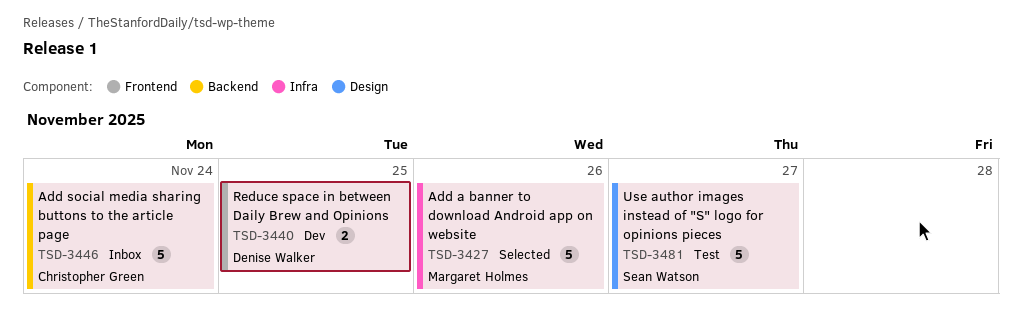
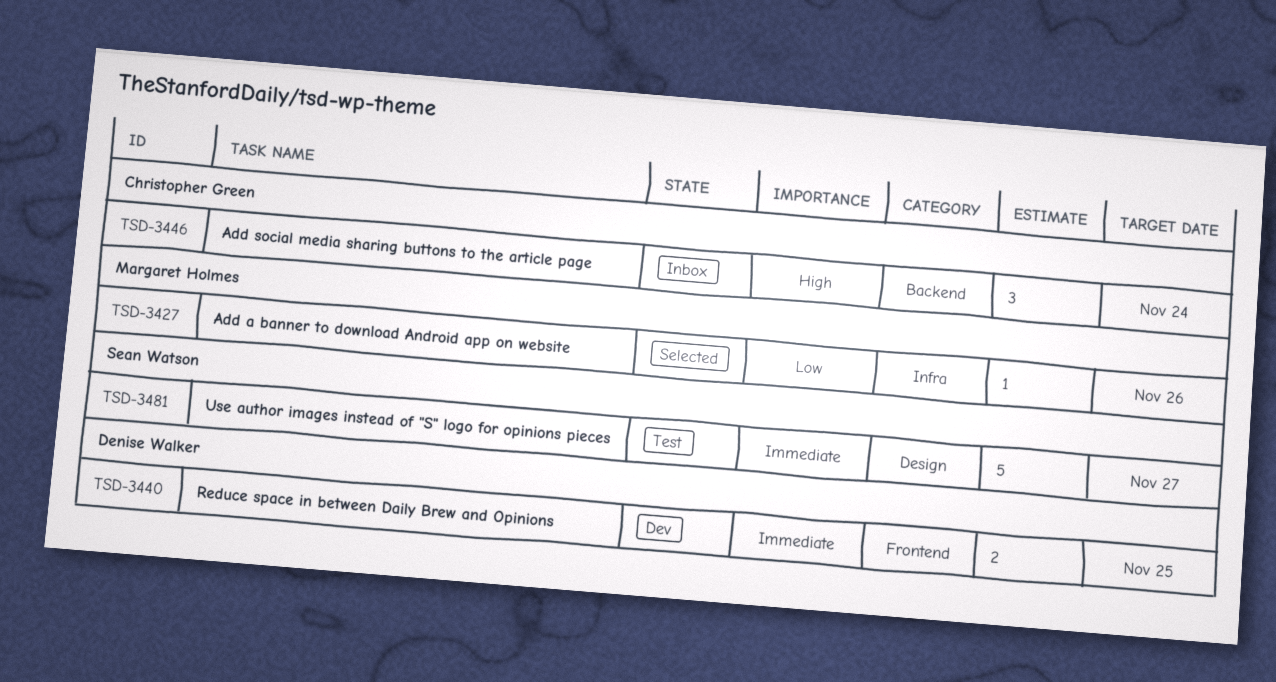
TSD-3427, estimate: 5 -> 1
TSD-3446, estimate: 5 -> 3

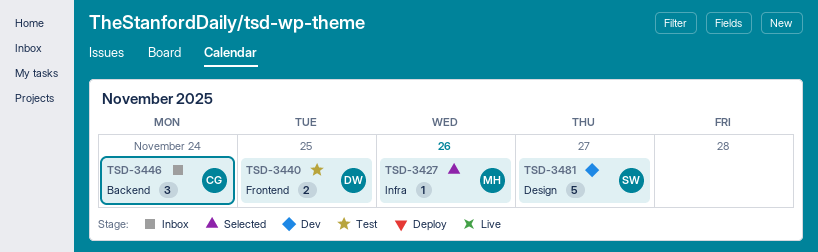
TSD-3440, status: Dev -> Test
TSD-3481, status: Test -> Dev

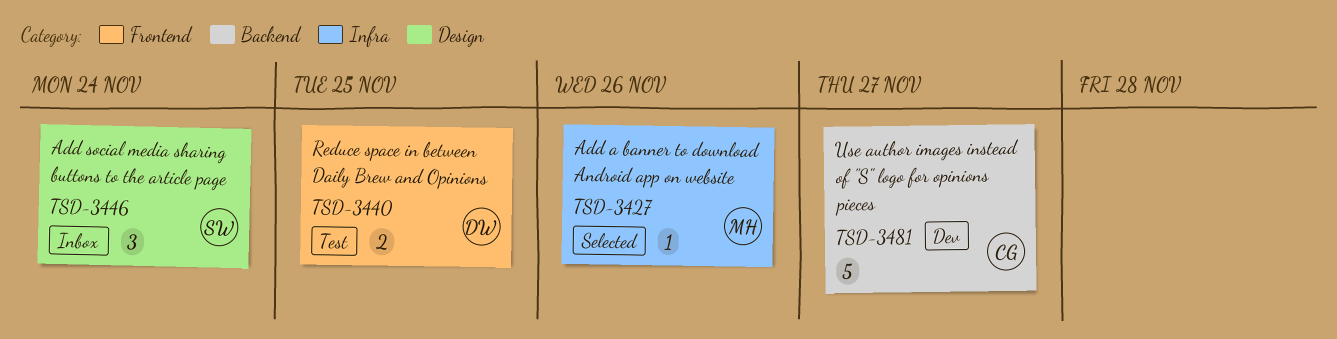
TSD-3446, owner: CG -> SW
TSD-3446, label: Backend -> Design
TSD-3481, owner: SW -> CG
TSD-3481, label: Design -> Backend

